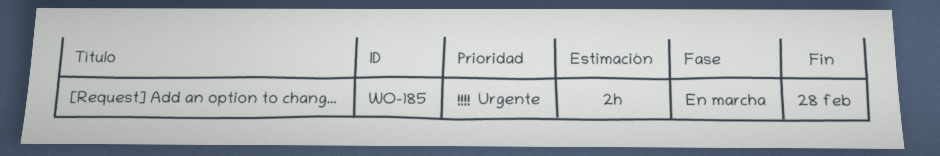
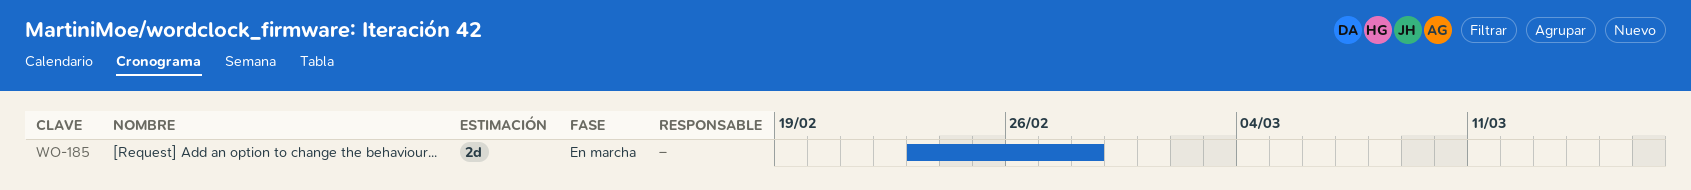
WO-185, estimate: 2h -> 2d

